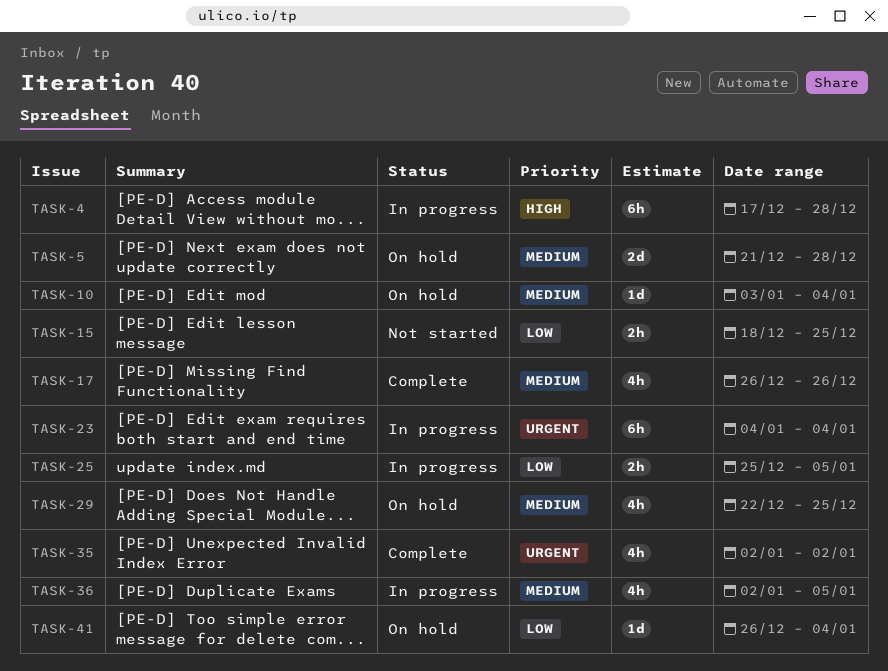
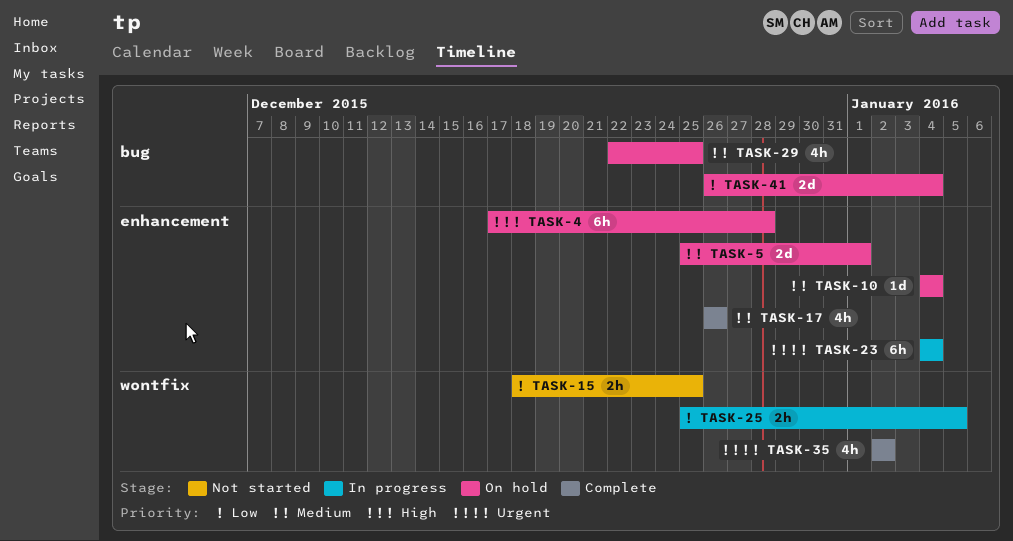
TASK-4, status: In progress -> On hold
TASK-5, start: Dec 21 -> Dec 25
TASK-5, due: Dec 28 -> Jan 1
TASK-10, start: Jan 3 -> Jan 4
TASK-36: present -> none
TASK-41, estimate: 1d -> 2d

